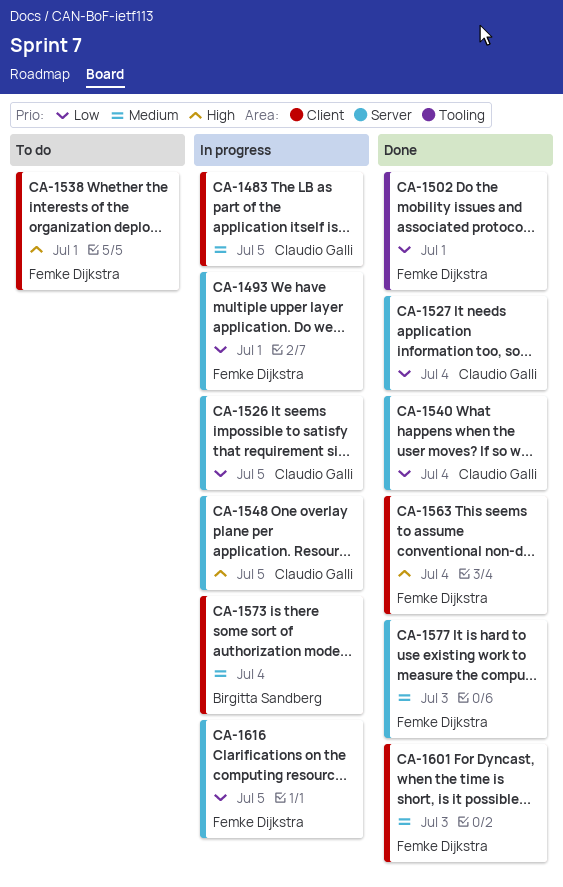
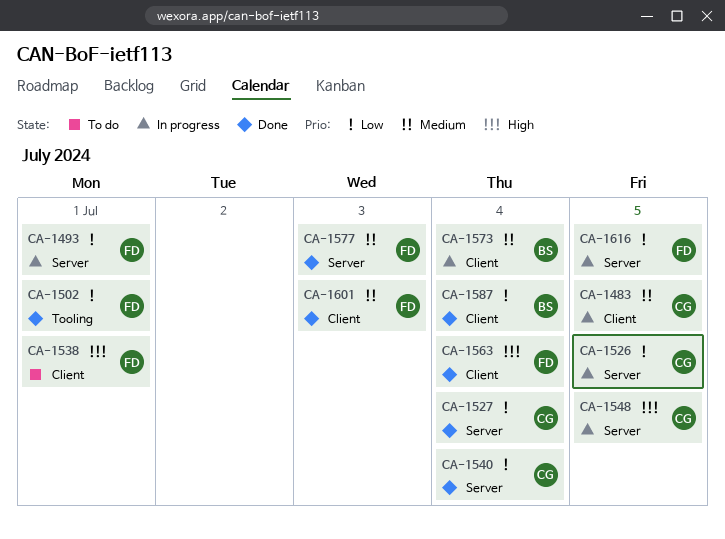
CA-1587: none -> present

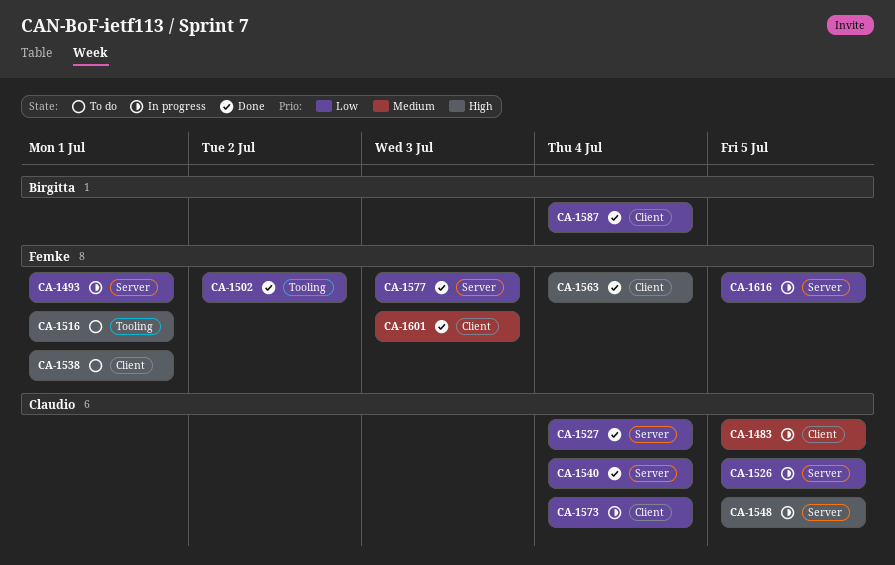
CA-1502, due: Jul 1 -> Jul 2
CA-1516: none -> present
CA-1573, owner: Birgitta -> Claudio
CA-1573, priority: Medium -> Low
CA-1577, priority: Medium -> Low

